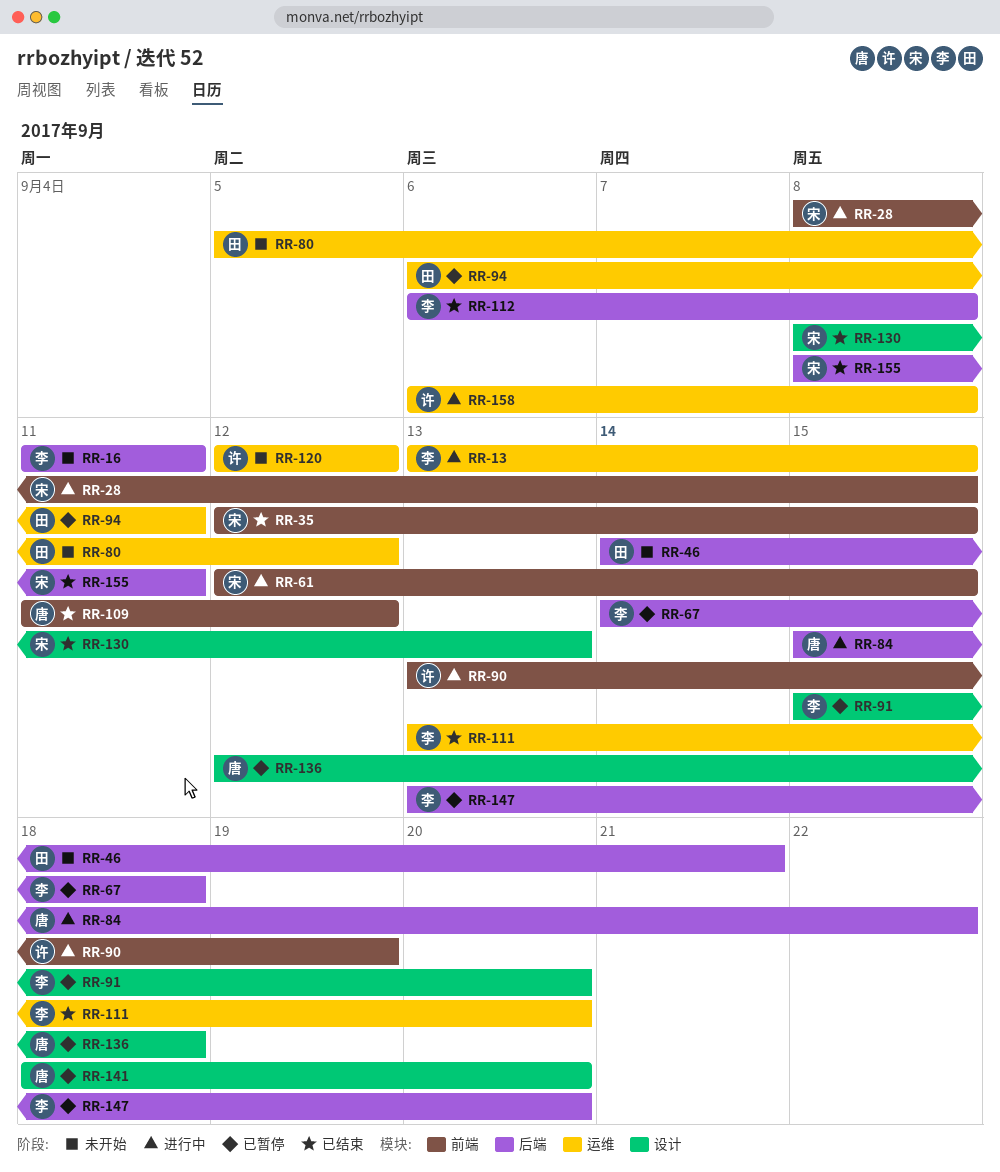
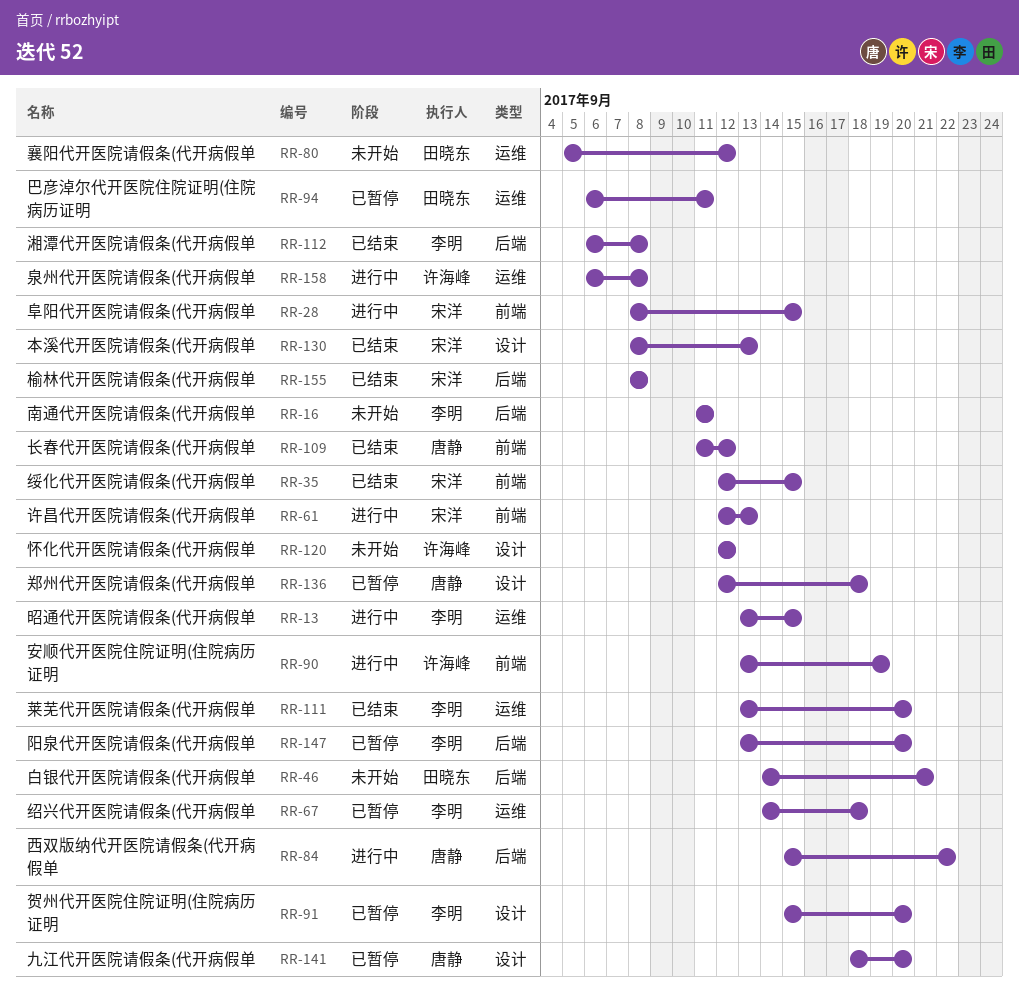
RR-61, due: Sep 15 -> Sep 13
RR-67, label: 后端 -> 运维
RR-120, label: 运维 -> 设计
RR-155, due: Sep 11 -> Sep 8

